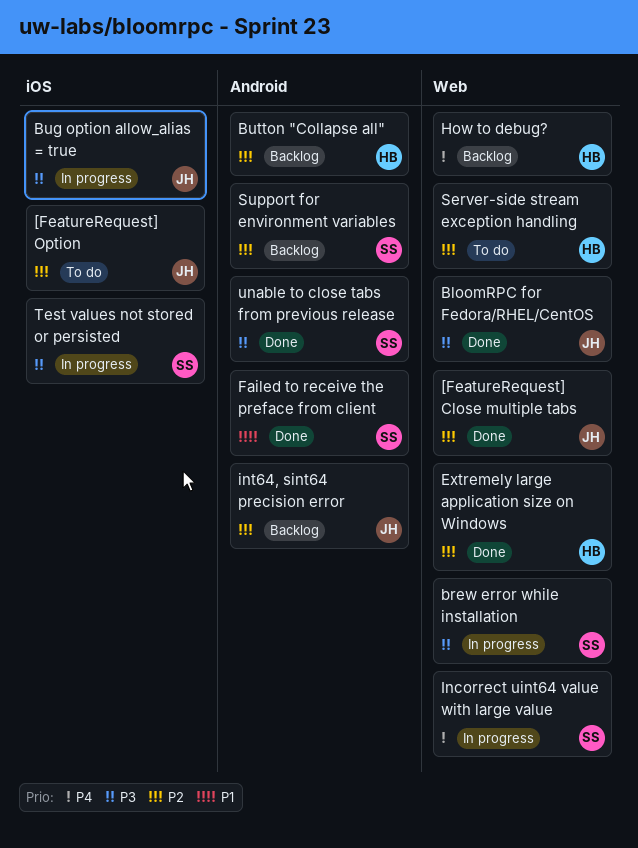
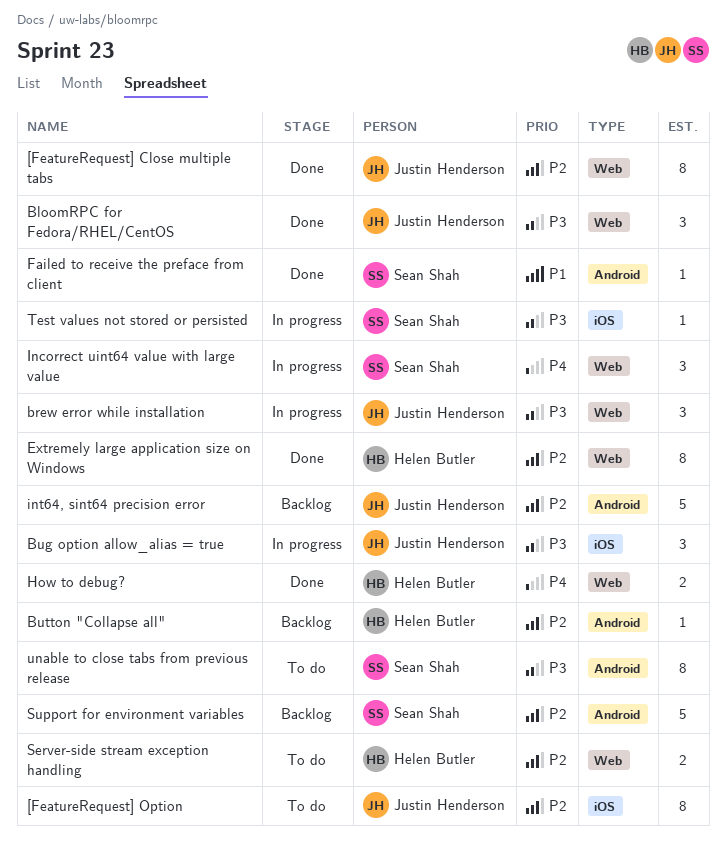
brew error while installation, owner: Sean Shah -> Justin Henderson
How to debug?, status: Backlog -> Done
unable to close tabs from previous release, status: Done -> To do

